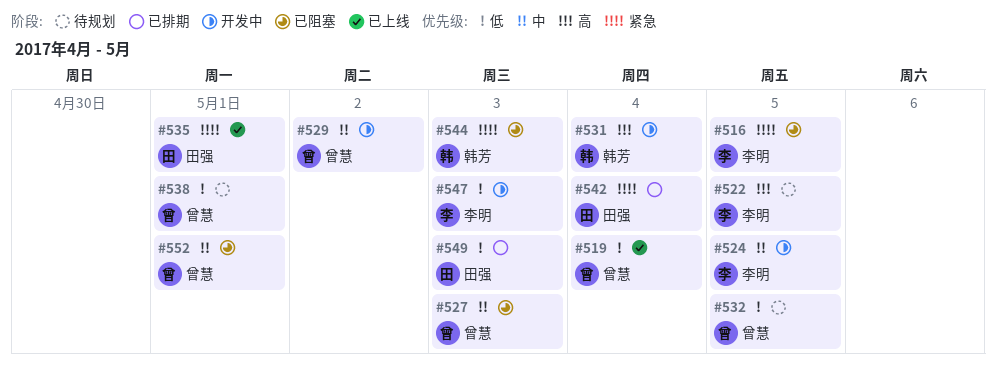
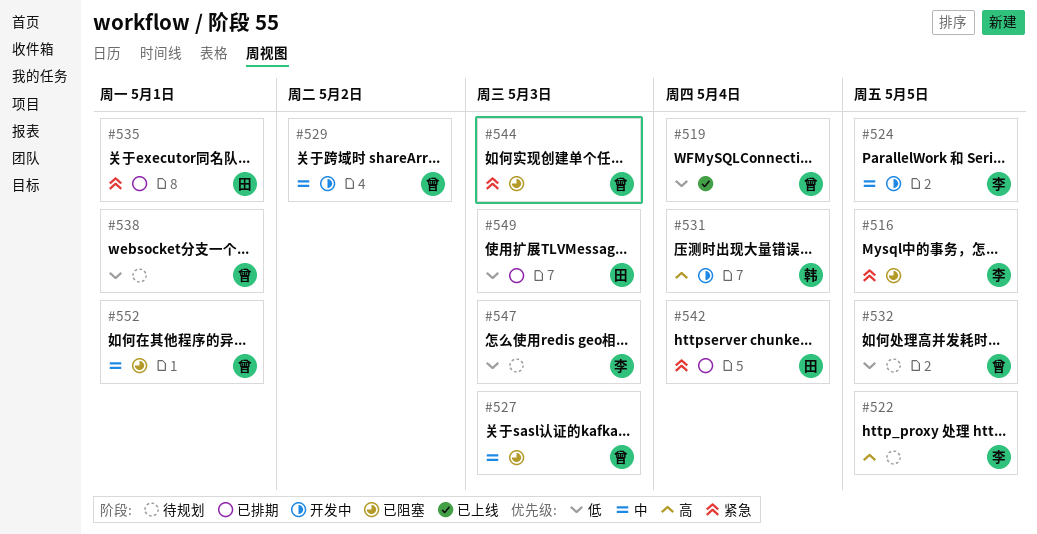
#535, status: 已上线 -> 已排期
#544, owner: 韩芳 -> 曾慧
#547, status: 开发中 -> 待规划

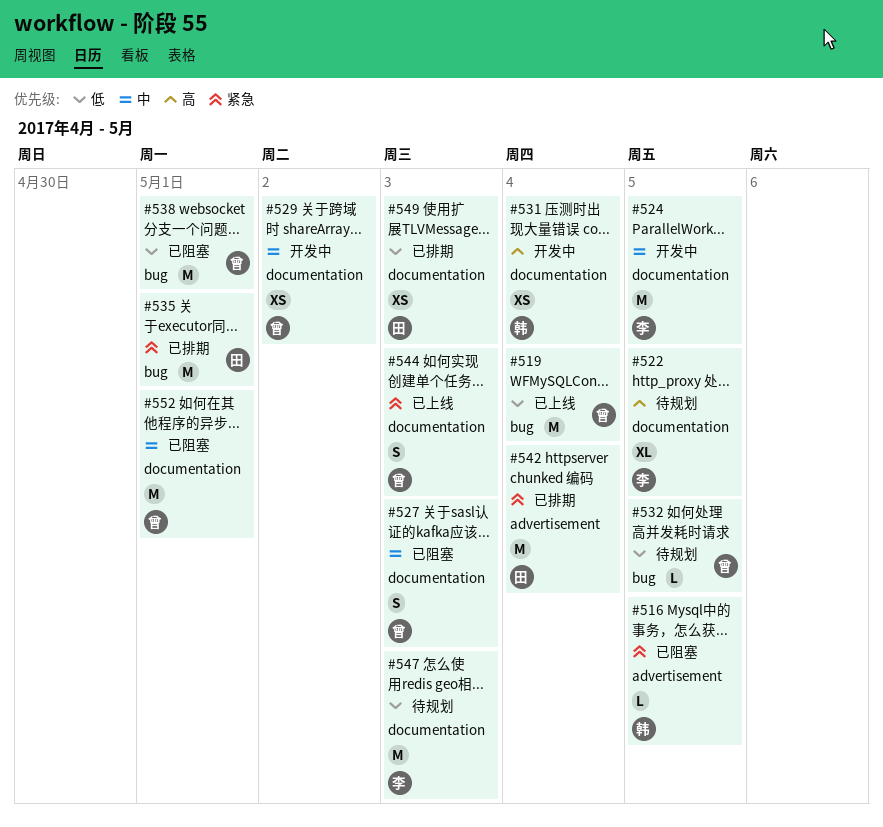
#516, owner: 李 -> 韩
#538, status: 待规划 -> 已阻塞
#544, status: 已阻塞 -> 已上线

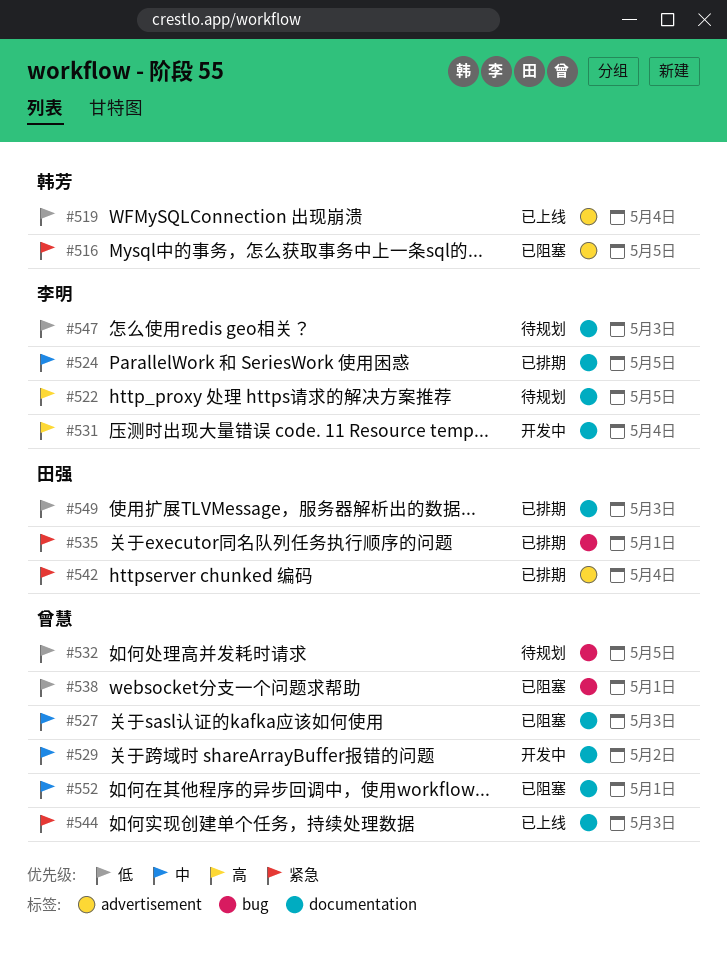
#519, owner: 曾慧 -> 韩芳
#519, label: bug -> advertisement
#524, status: 开发中 -> 已排期
#531, owner: 韩芳 -> 李明

